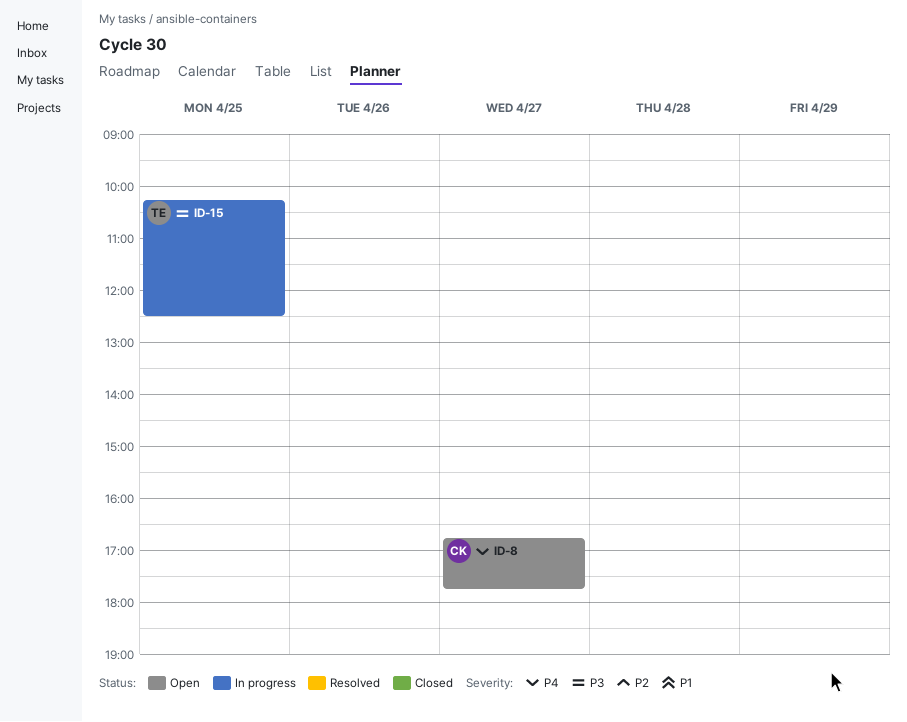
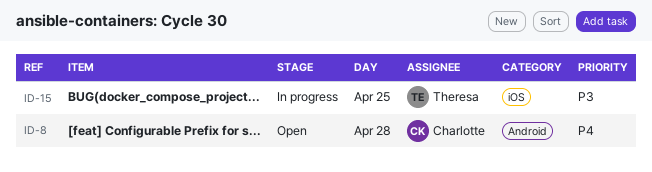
ID-8, day: Apr 27 -> Apr 28

